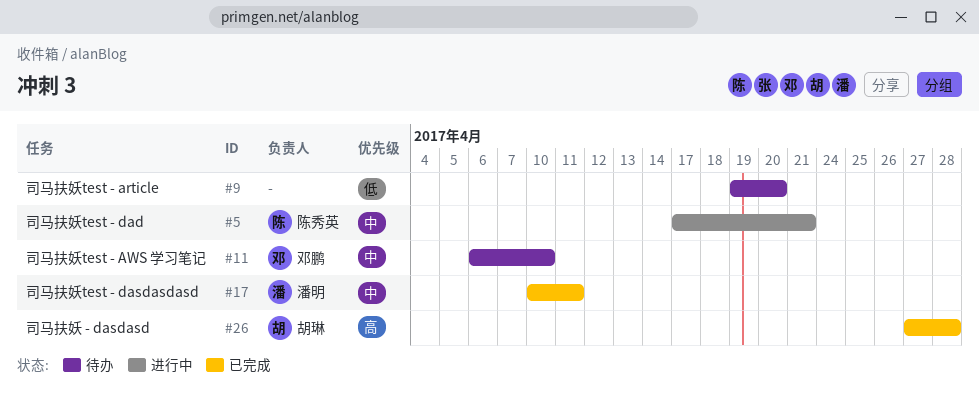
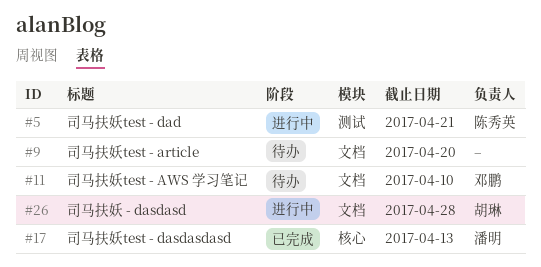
#17, due: Apr 11 -> Apr 13
#26, status: 已完成 -> 进行中

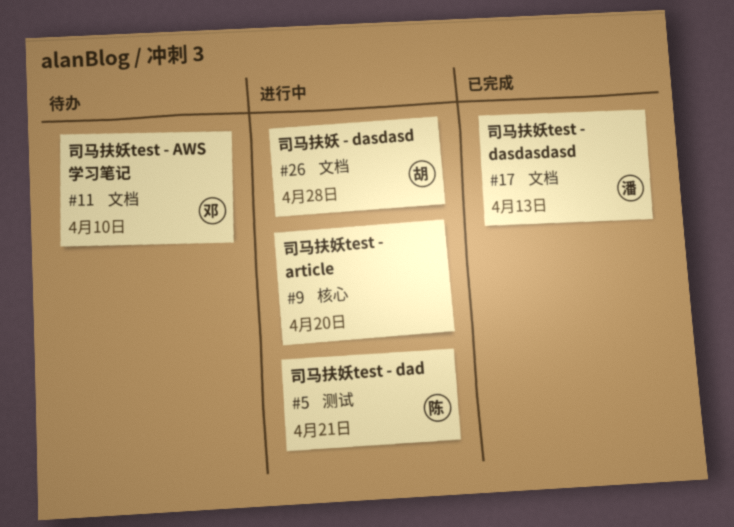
#9, status: 待办 -> 进行中
#9, label: 文档 -> 核心
#17, label: 核心 -> 文档

